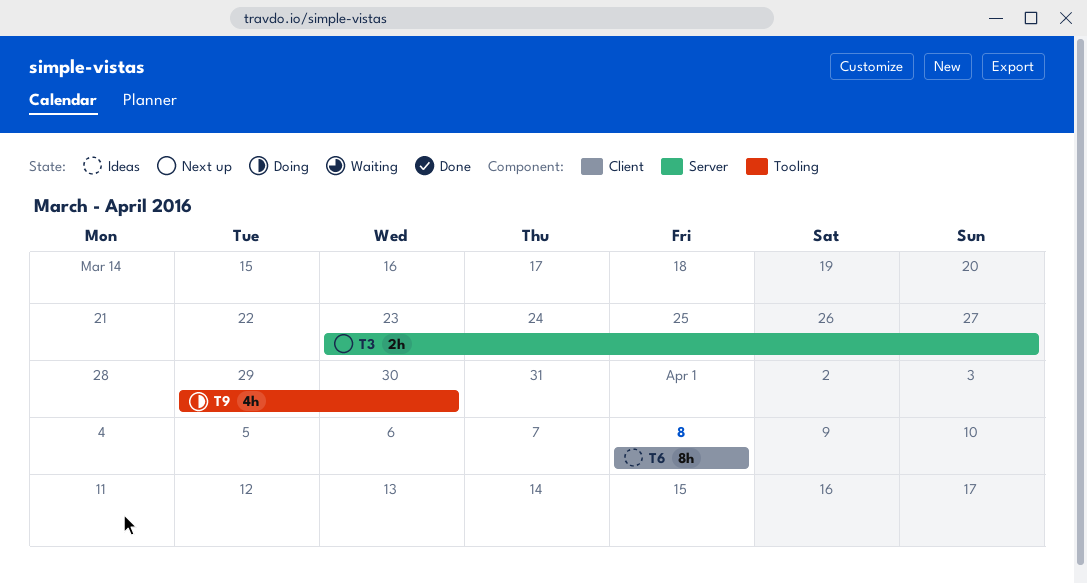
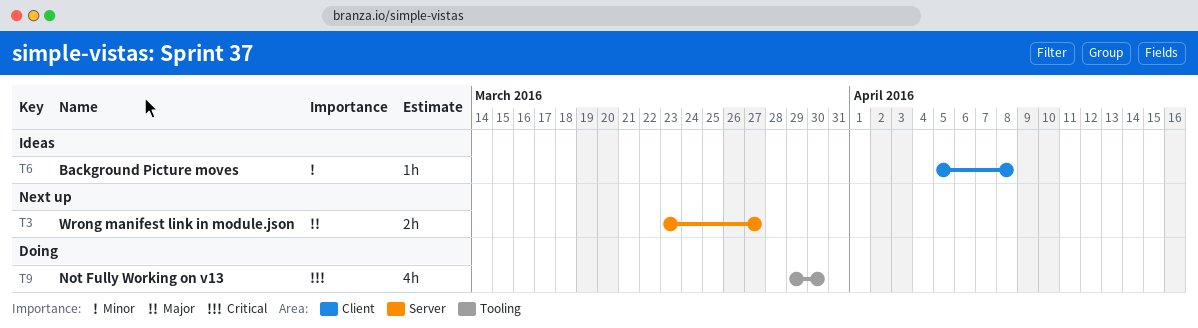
T6, estimate: 8h -> 1h
T6, start: Apr 8 -> Apr 5

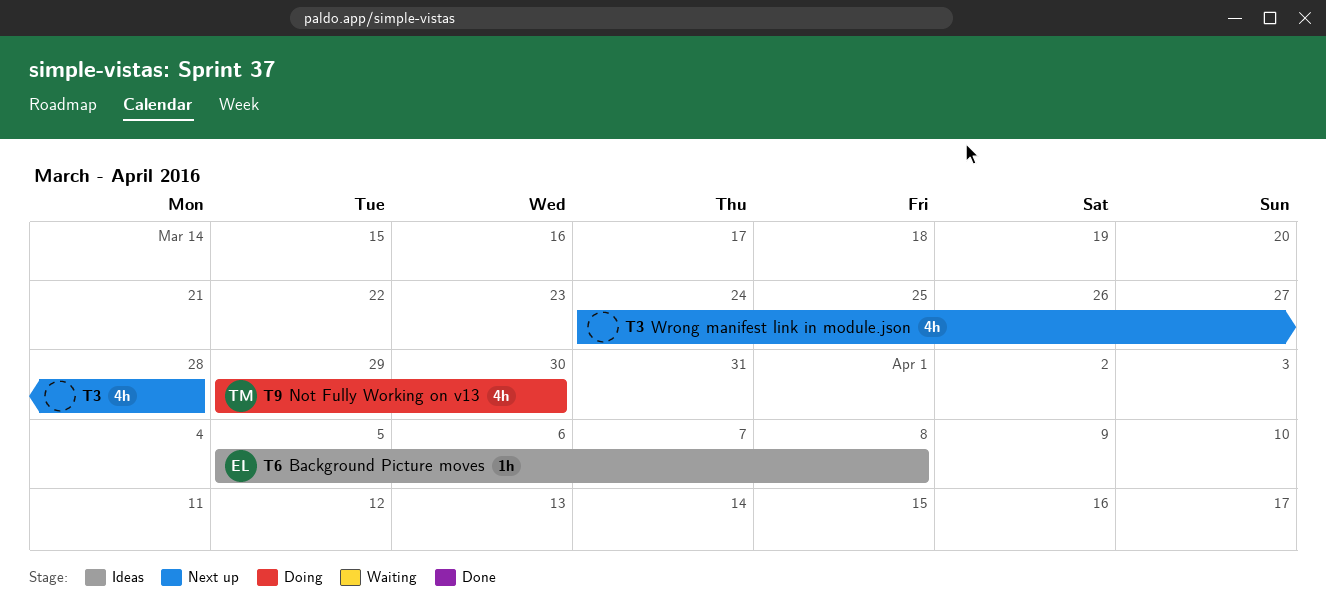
T3, estimate: 2h -> 4h
T3, start: Mar 23 -> Mar 24
T3, due: Mar 27 -> Mar 28

